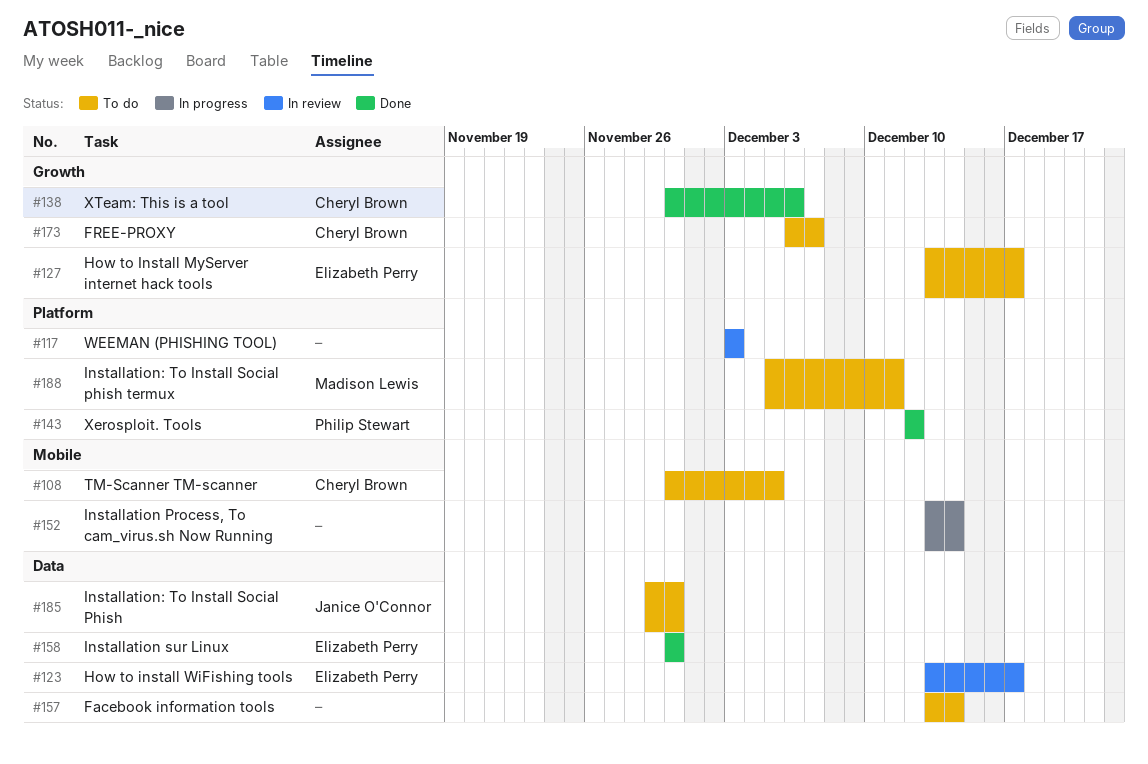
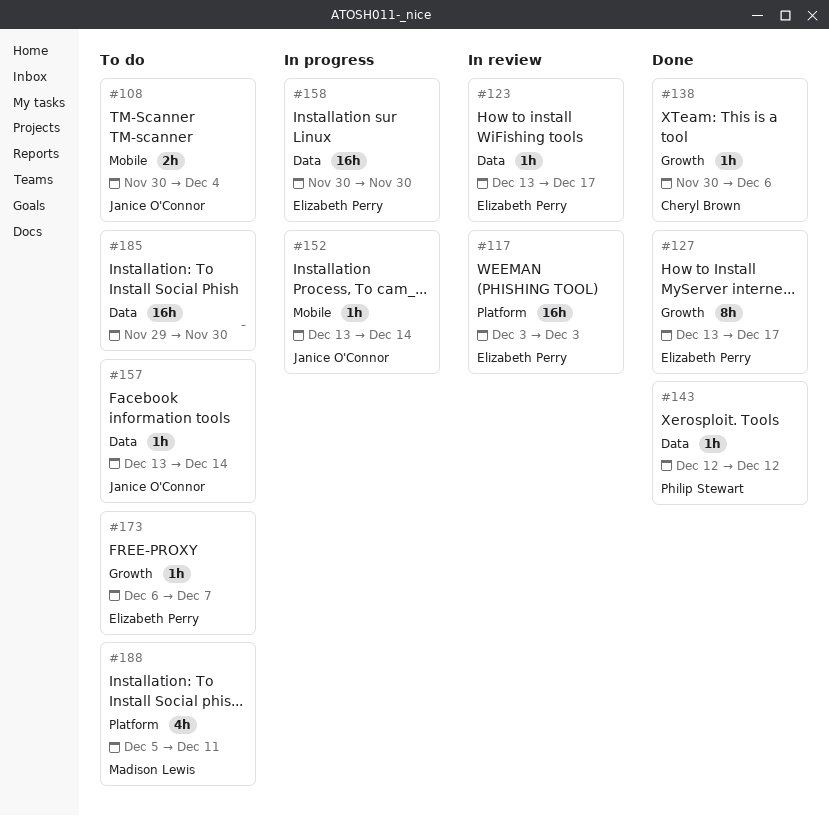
#108, owner: Cheryl Brown -> Janice O'Connor
#108, due: Dec 5 -> Dec 4
#117, owner: none -> Elizabeth Perry
#127, status: To do -> Done
#143, label: Platform -> Data
#152, owner: none -> Janice O'Connor
#157, owner: none -> Janice O'Connor
#158, status: Done -> In progress
#173, owner: Cheryl Brown -> Elizabeth Perry
#185, owner: Janice O'Connor -> none

